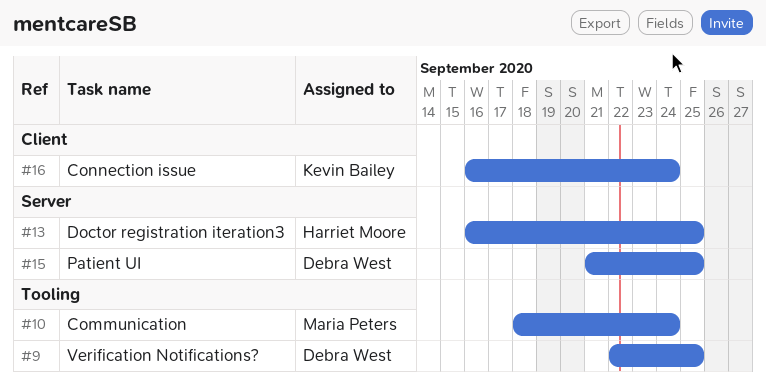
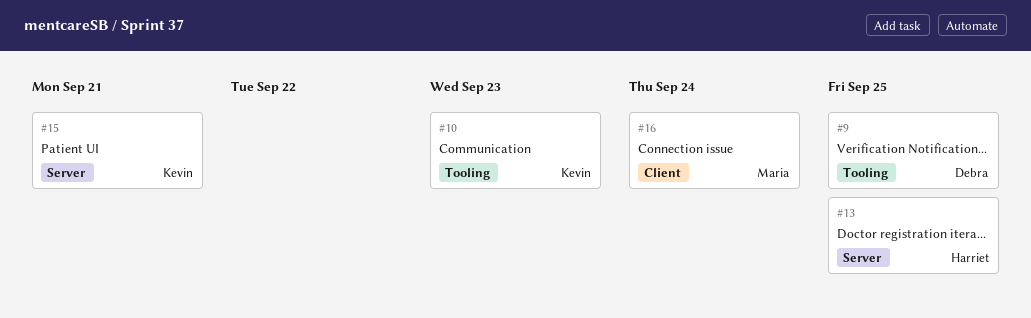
#10, owner: Maria Peters -> Kevin Bailey
#10, due: Sep 24 -> Sep 23
#15, owner: Debra West -> Kevin Bailey
#15, due: Sep 25 -> Sep 21
#16, owner: Kevin Bailey -> Maria Peters

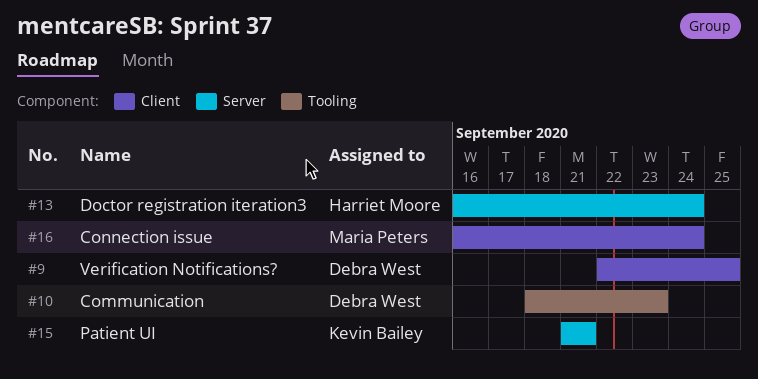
#9, label: Tooling -> Client
#10, owner: Kevin Bailey -> Debra West
#13, due: Sep 25 -> Sep 24

